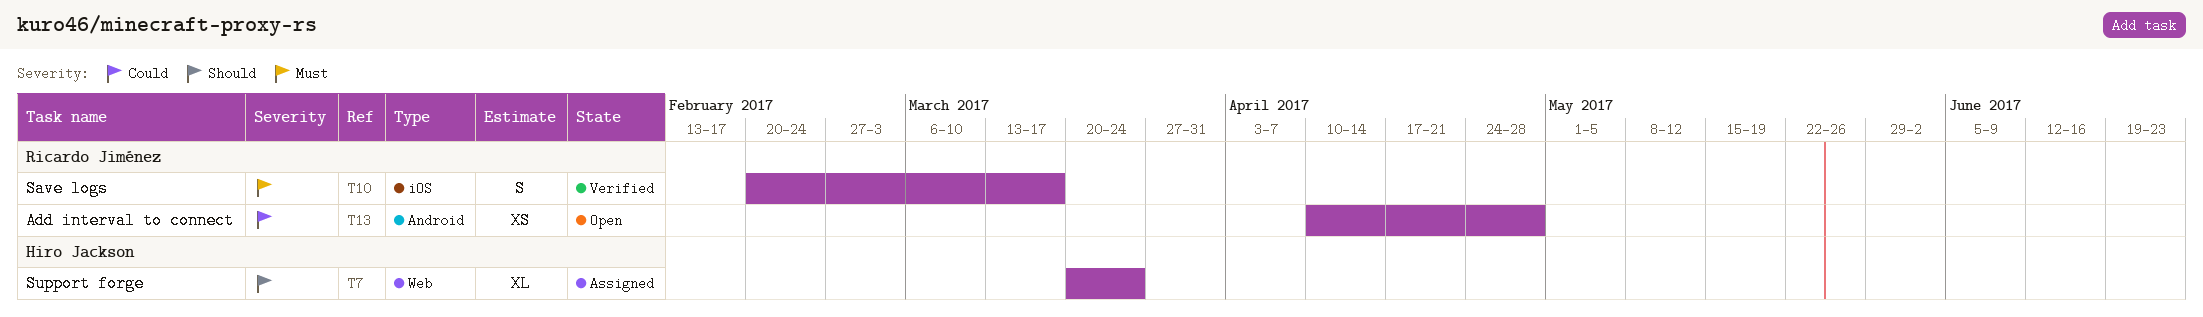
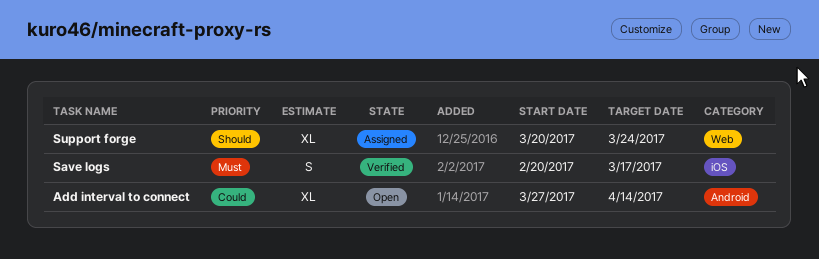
Add interval to connect, estimate: XS -> XL
Add interval to connect, start: Apr 10 -> Mar 27
Add interval to connect, due: Apr 28 -> Apr 14

